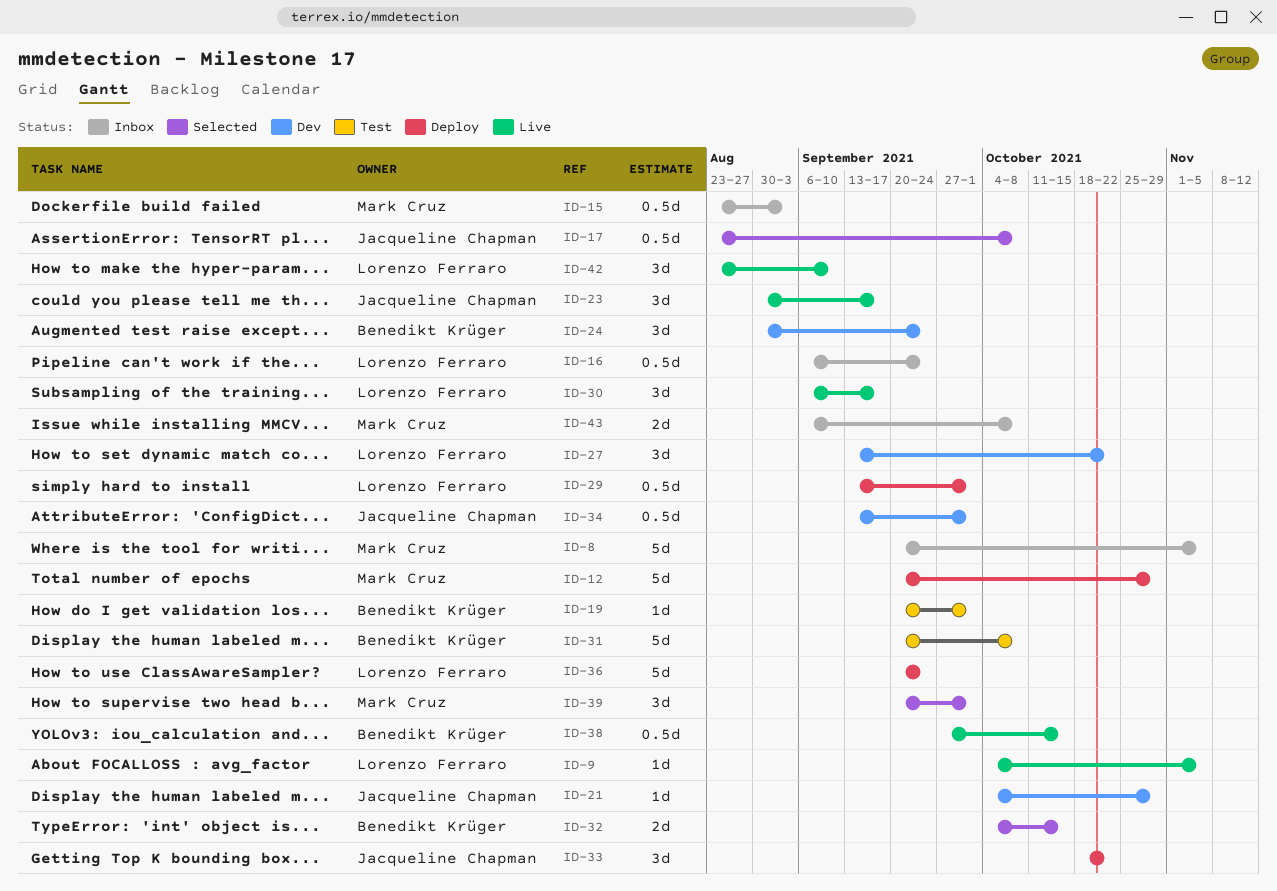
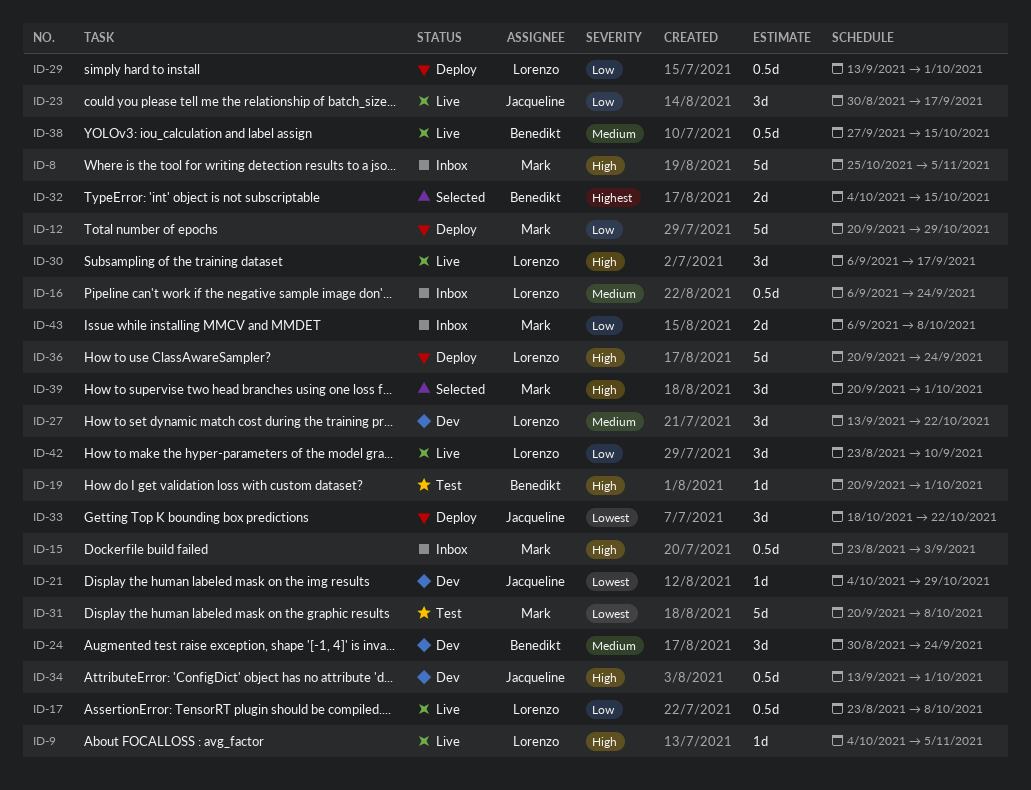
ID-8, start: Sep 20 -> Oct 25
ID-17, status: Selected -> Live
ID-17, owner: Jacqueline Chapman -> Lorenzo Ferraro
ID-31, owner: Benedikt Krüger -> Mark Cruz

